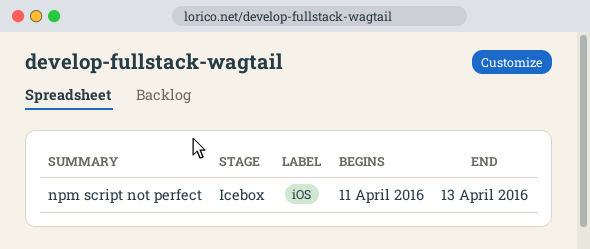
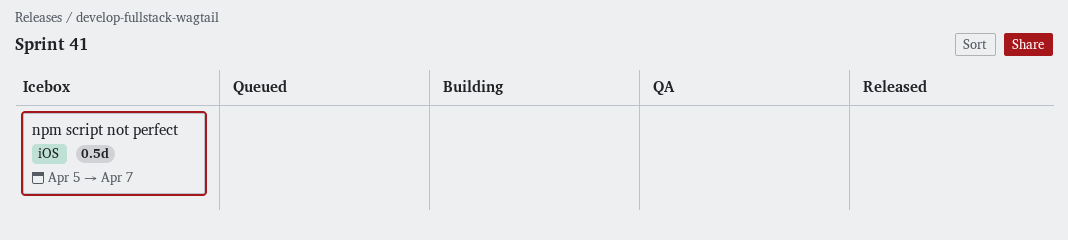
npm script not perfect, start: Apr 11 -> Apr 5
npm script not perfect, due: Apr 13 -> Apr 7

